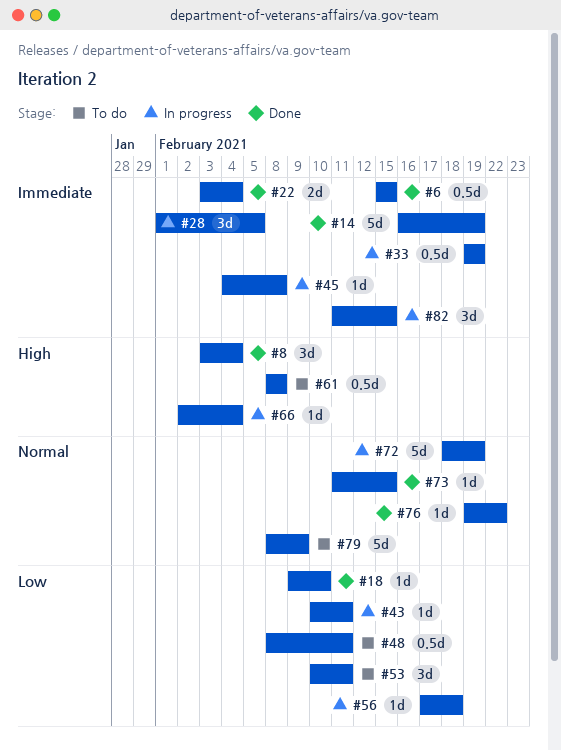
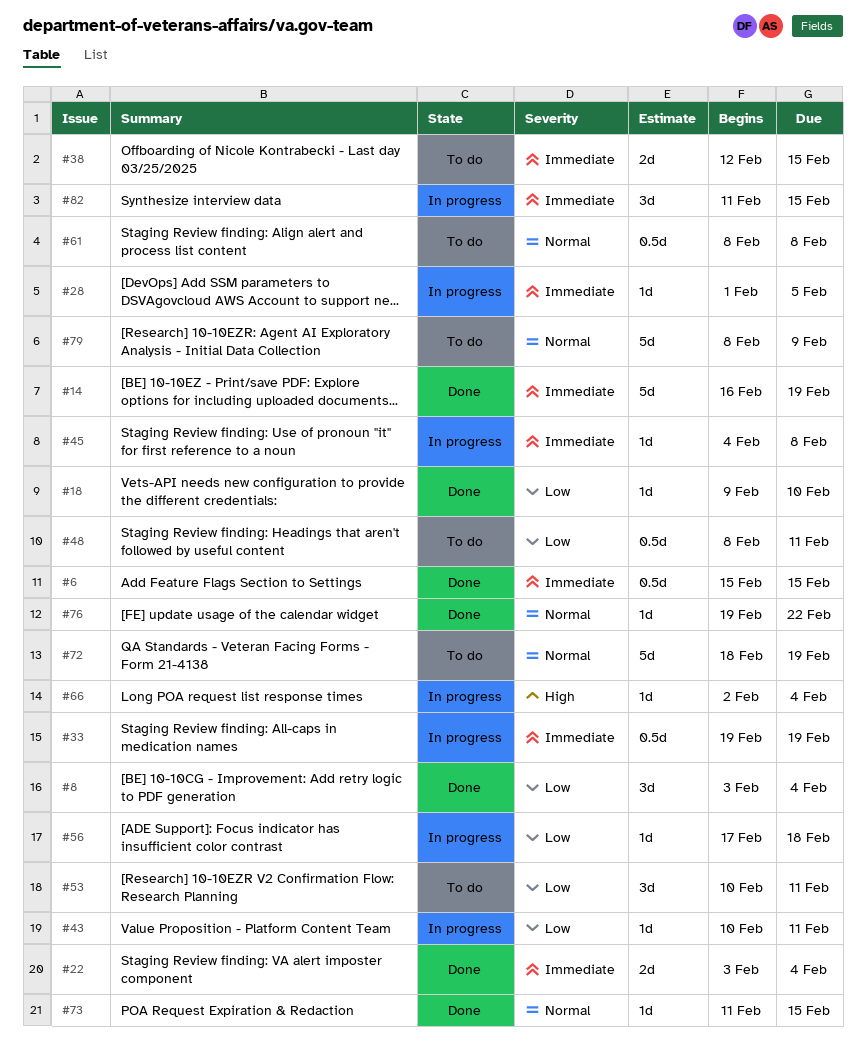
#8, priority: High -> Low
#28, estimate: 3d -> 1d
#38: none -> present
#61, priority: High -> Normal
#72, status: In progress -> To do

